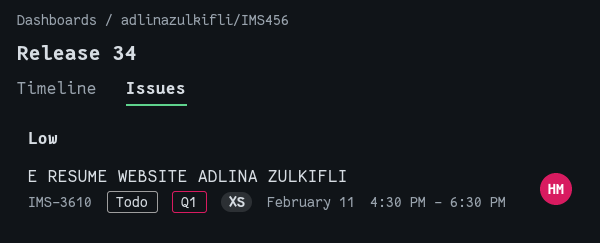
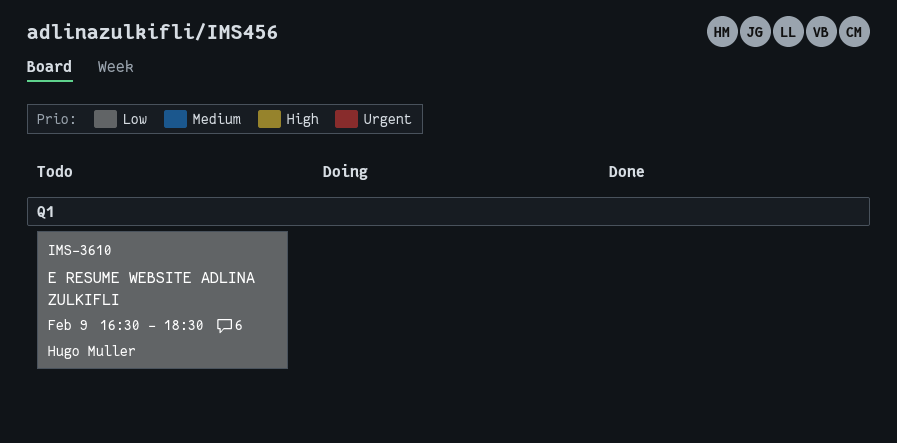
IMS-3610, day: Feb 11 -> Feb 9

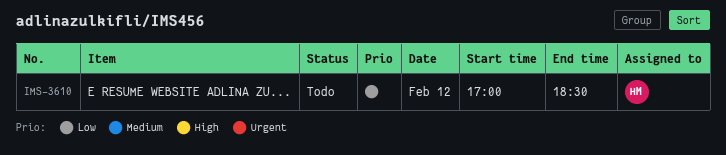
IMS-3610, day: Feb 9 -> Feb 12
IMS-3610, begins: 16:30 -> 17:00

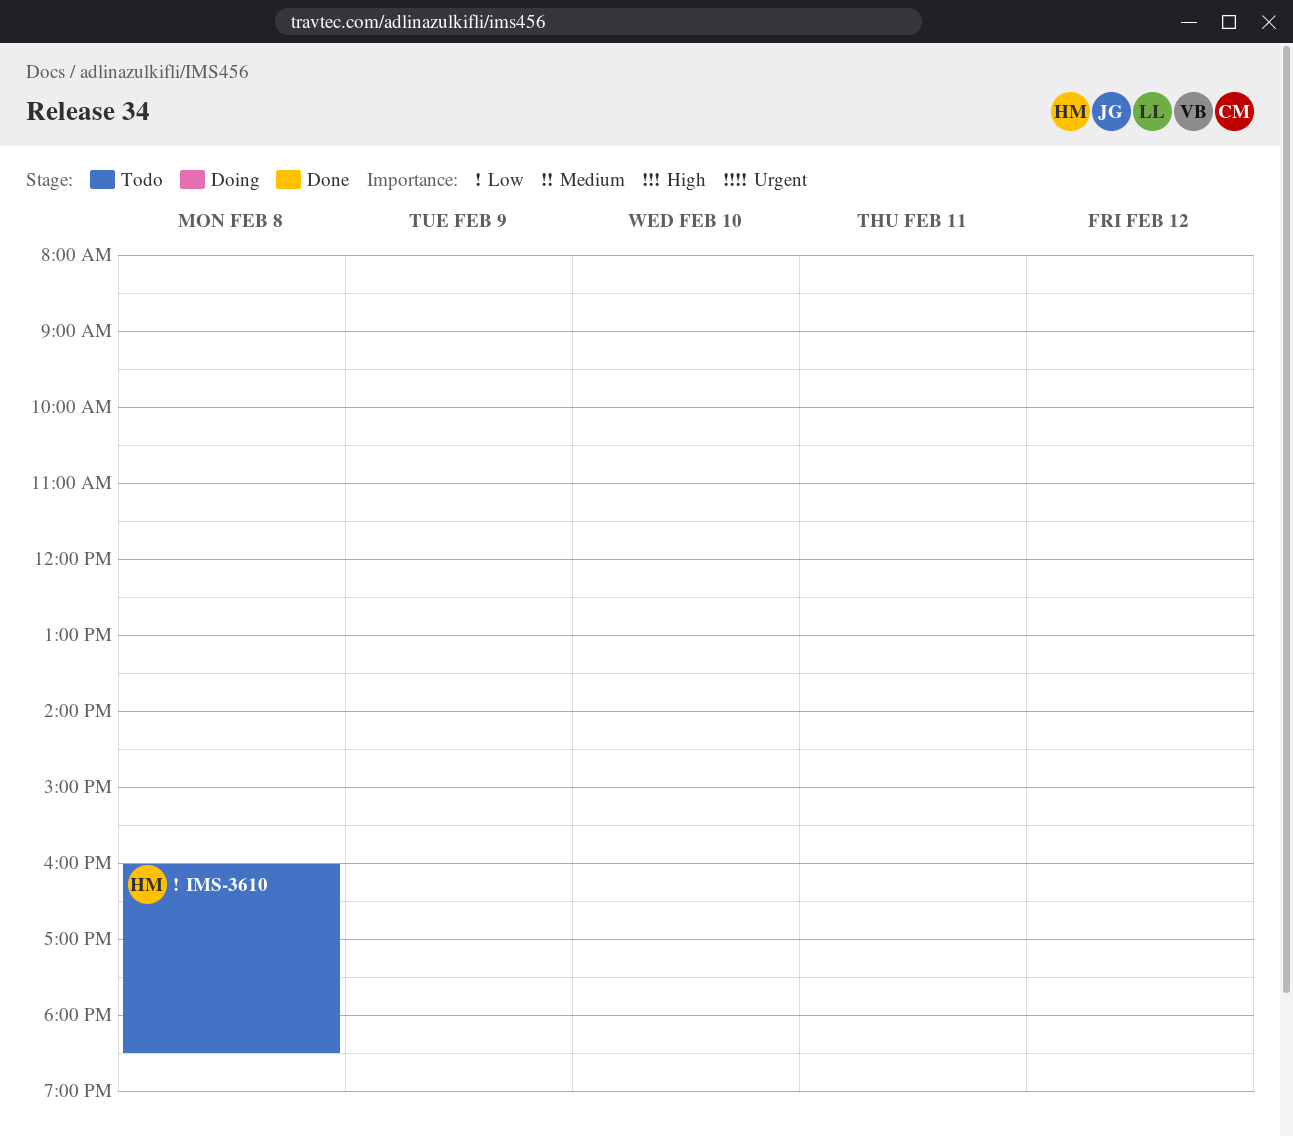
IMS-3610, day: Feb 12 -> Feb 8
IMS-3610, begins: 17:00 -> 16:00

